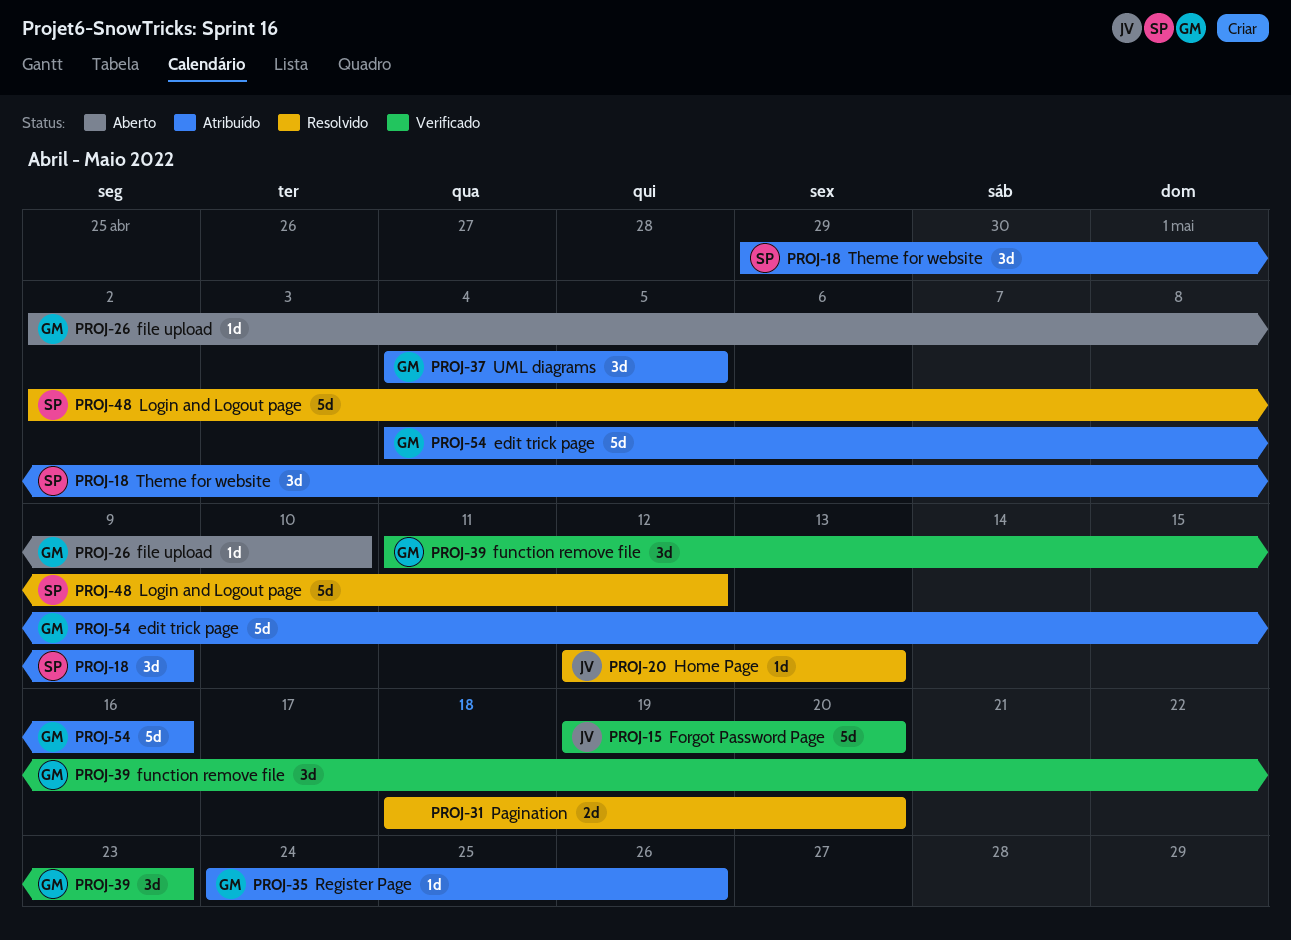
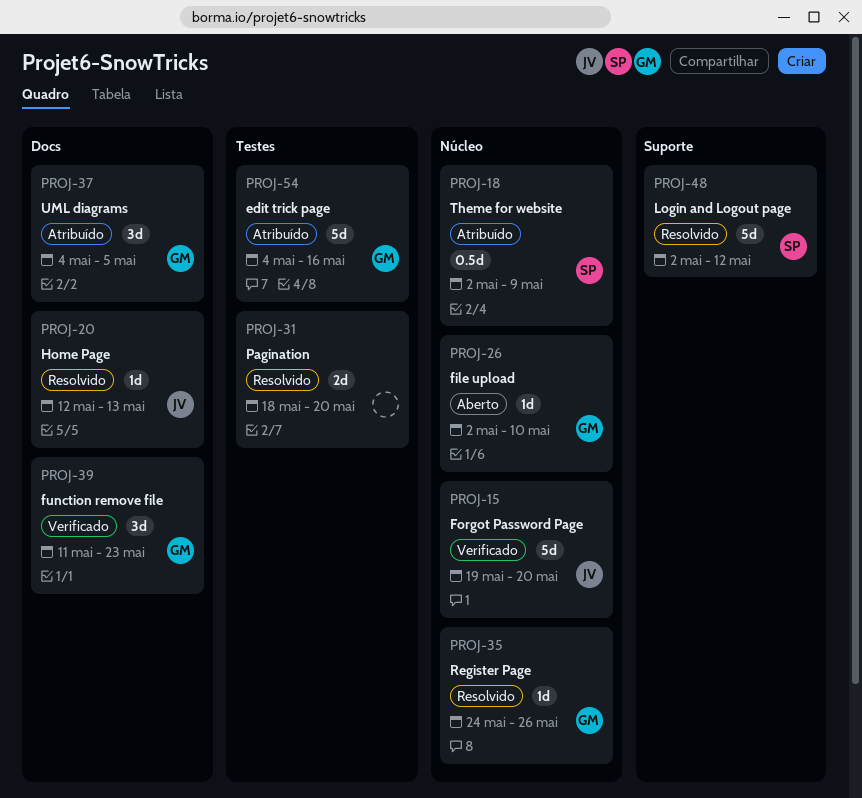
PROJ-18, estimate: 3d -> 0.5d
PROJ-18, start: Apr 29 -> May 2
PROJ-35, status: Atribuído -> Resolvido

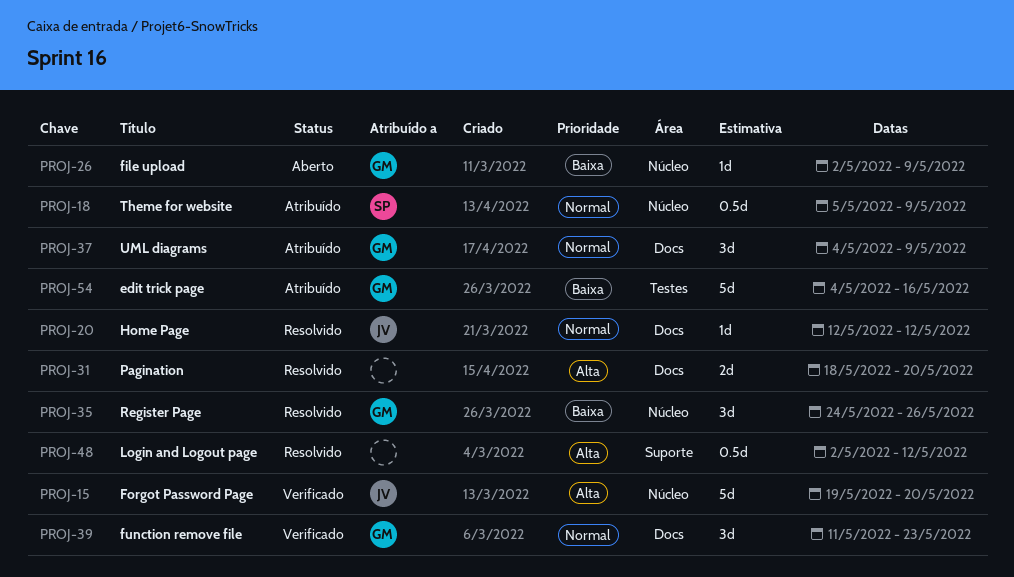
PROJ-18, start: May 2 -> May 5
PROJ-20, due: May 13 -> May 12
PROJ-26, due: May 10 -> May 9
PROJ-31, label: Testes -> Docs
PROJ-35, estimate: 1d -> 3d
PROJ-37, due: May 5 -> May 9
PROJ-48, owner: SP -> none
PROJ-48, estimate: 5d -> 0.5d

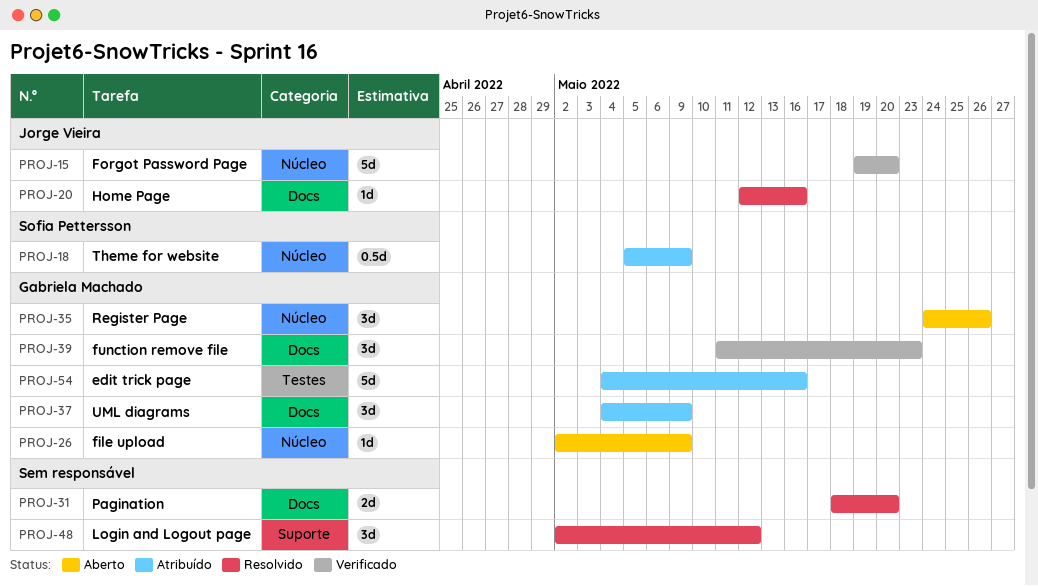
PROJ-20, due: May 12 -> May 16
PROJ-35, status: Resolvido -> Aberto
PROJ-48, estimate: 0.5d -> 3d

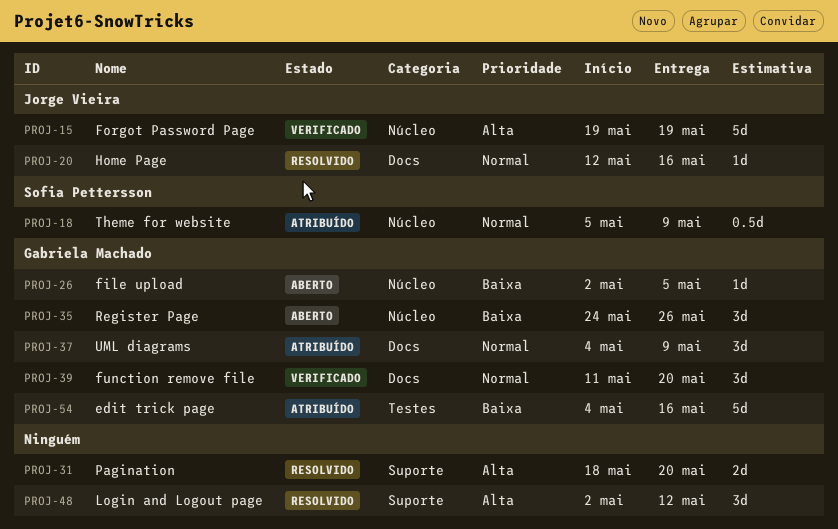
PROJ-15, due: May 20 -> May 19
PROJ-26, due: May 9 -> May 5
PROJ-31, label: Docs -> Suporte
PROJ-39, due: May 23 -> May 20

